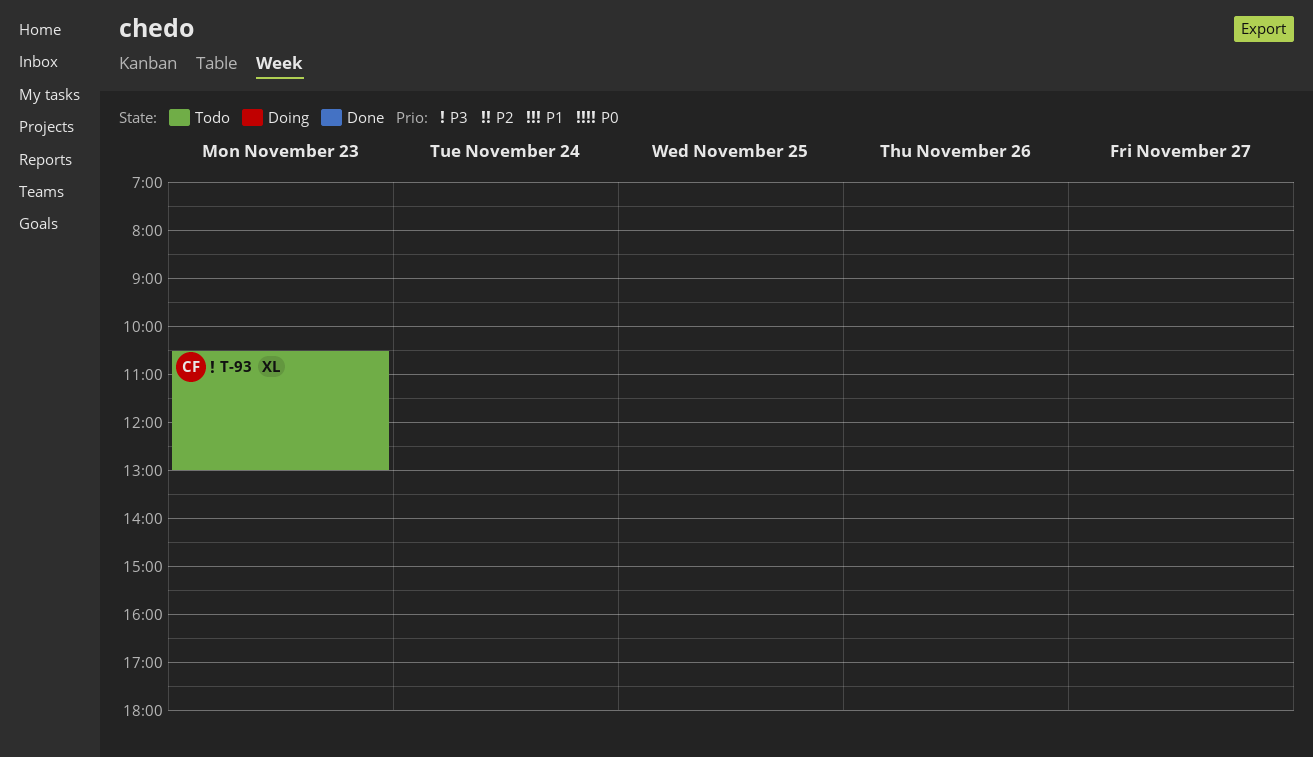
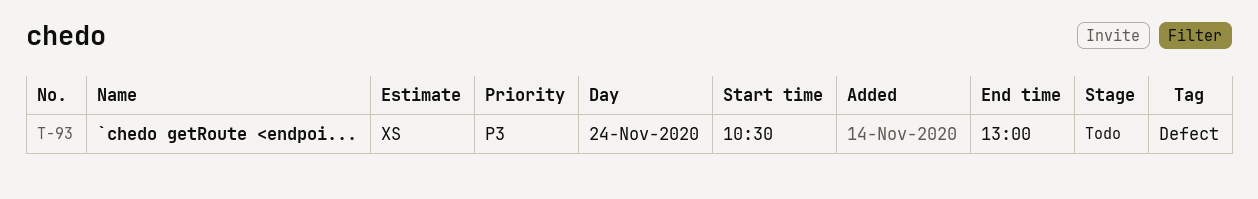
T-93, estimate: XL -> XS
T-93, day: Nov 23 -> Nov 24

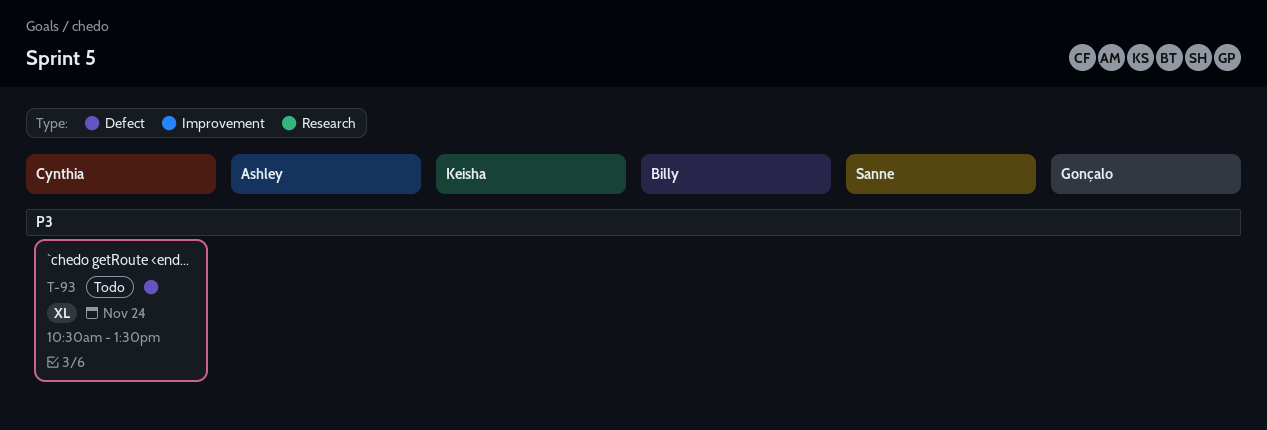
T-93, estimate: XS -> XL
T-93, ends: 13:00 -> 13:30

